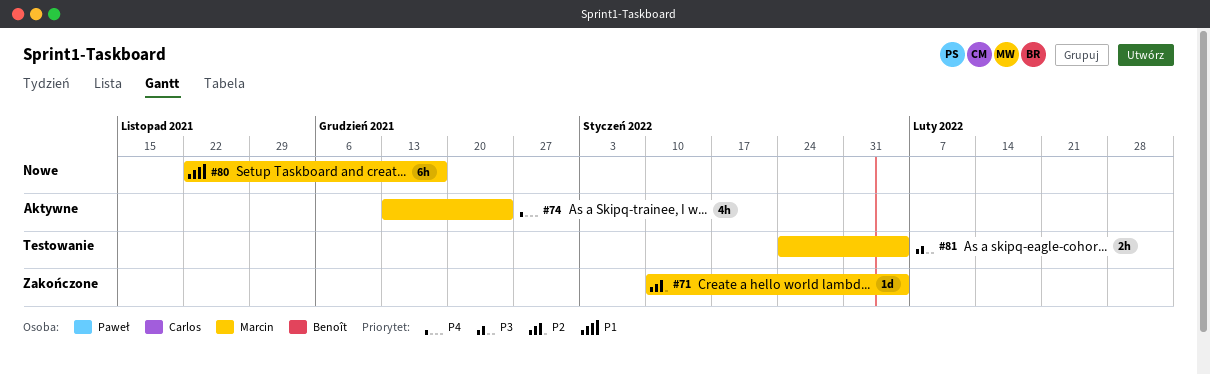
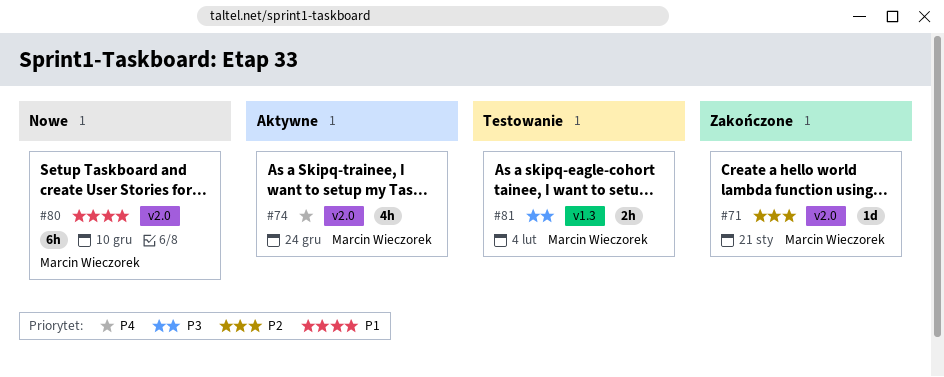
#71, due: Feb 4 -> Jan 21
#80, due: Dec 17 -> Dec 10

